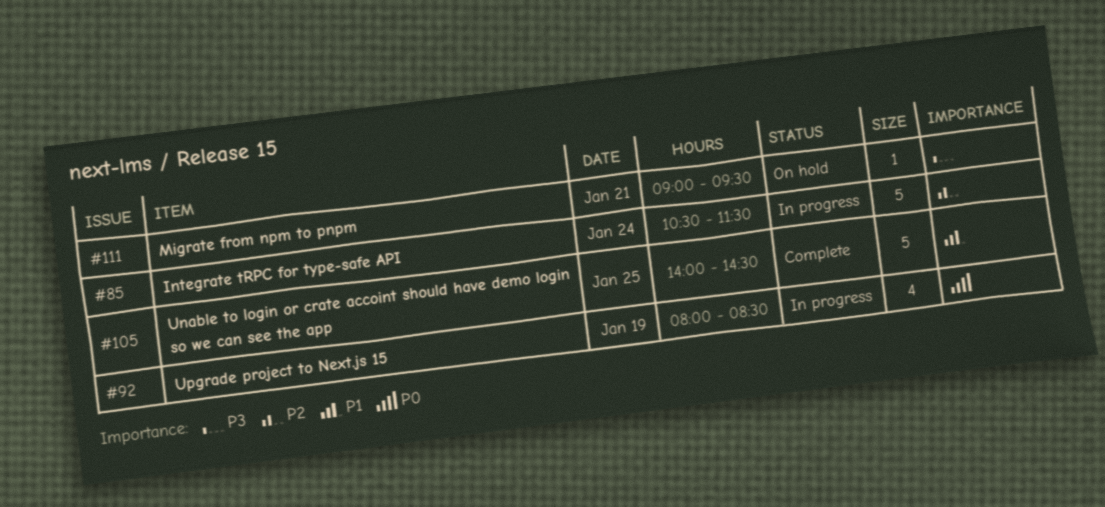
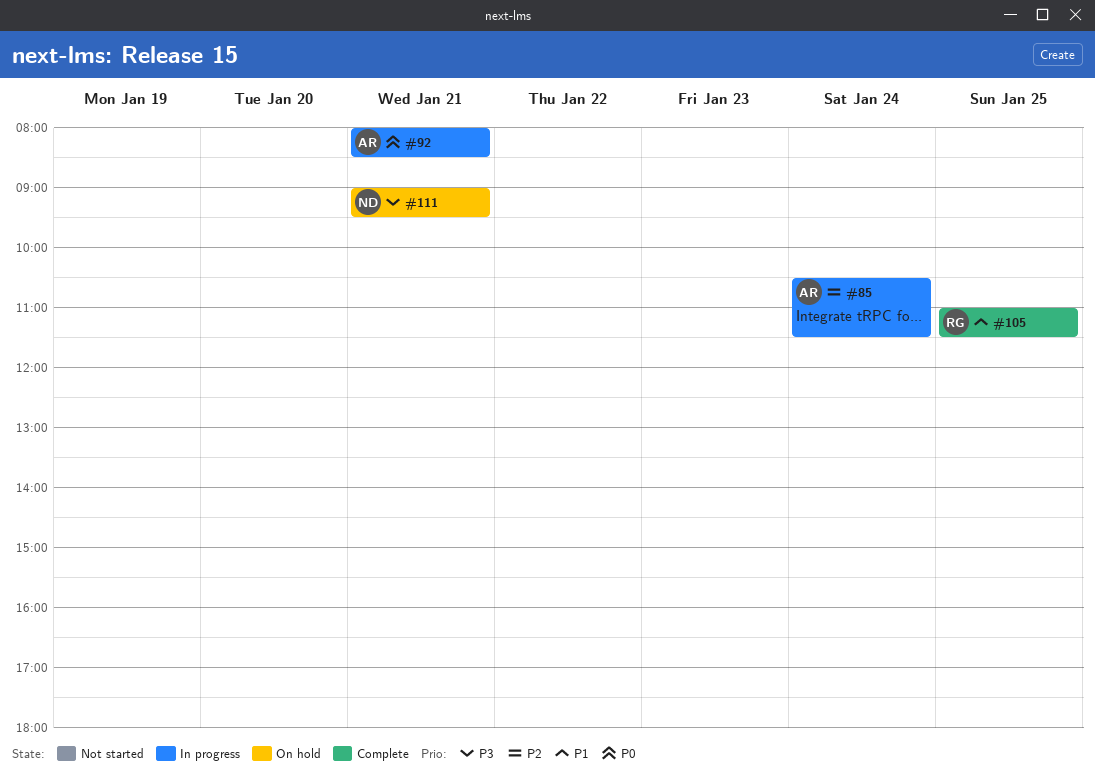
#92, day: Jan 19 -> Jan 21
#105, begins: 14:00 -> 11:00
#105, ends: 14:30 -> 11:30

